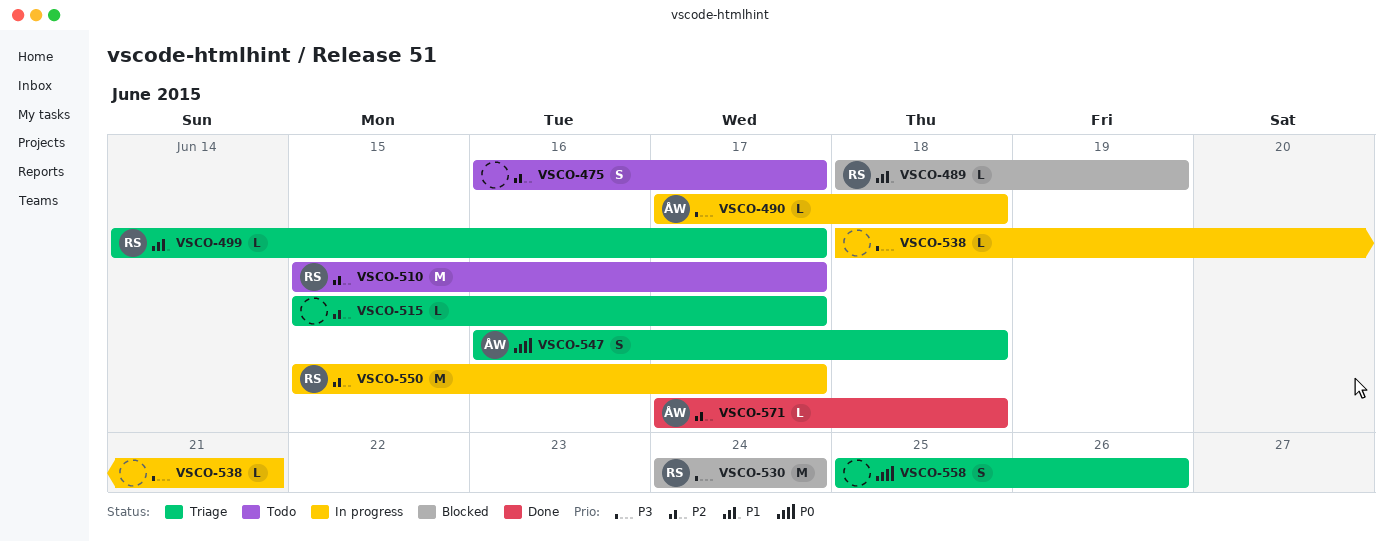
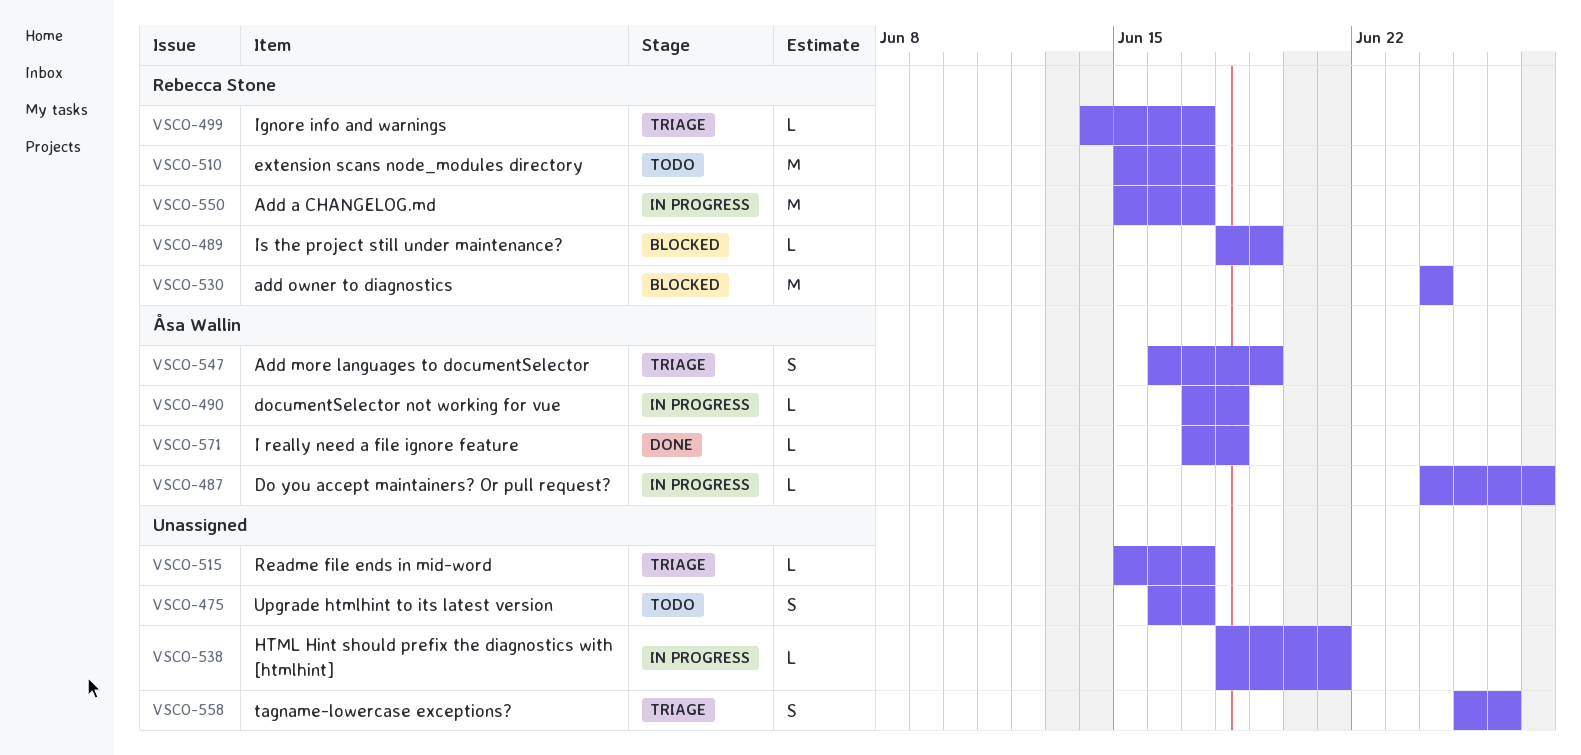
VSCO-487: none -> present
VSCO-547, due: Jun 18 -> Jun 19

